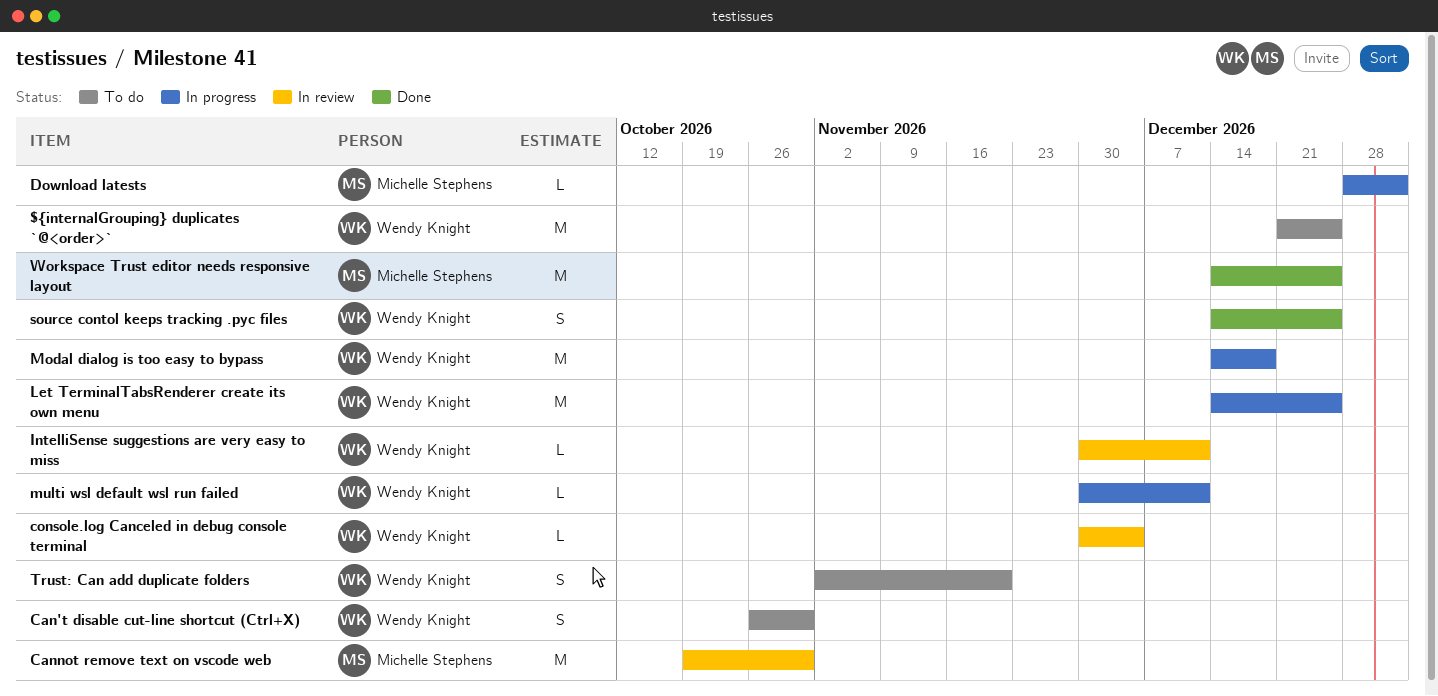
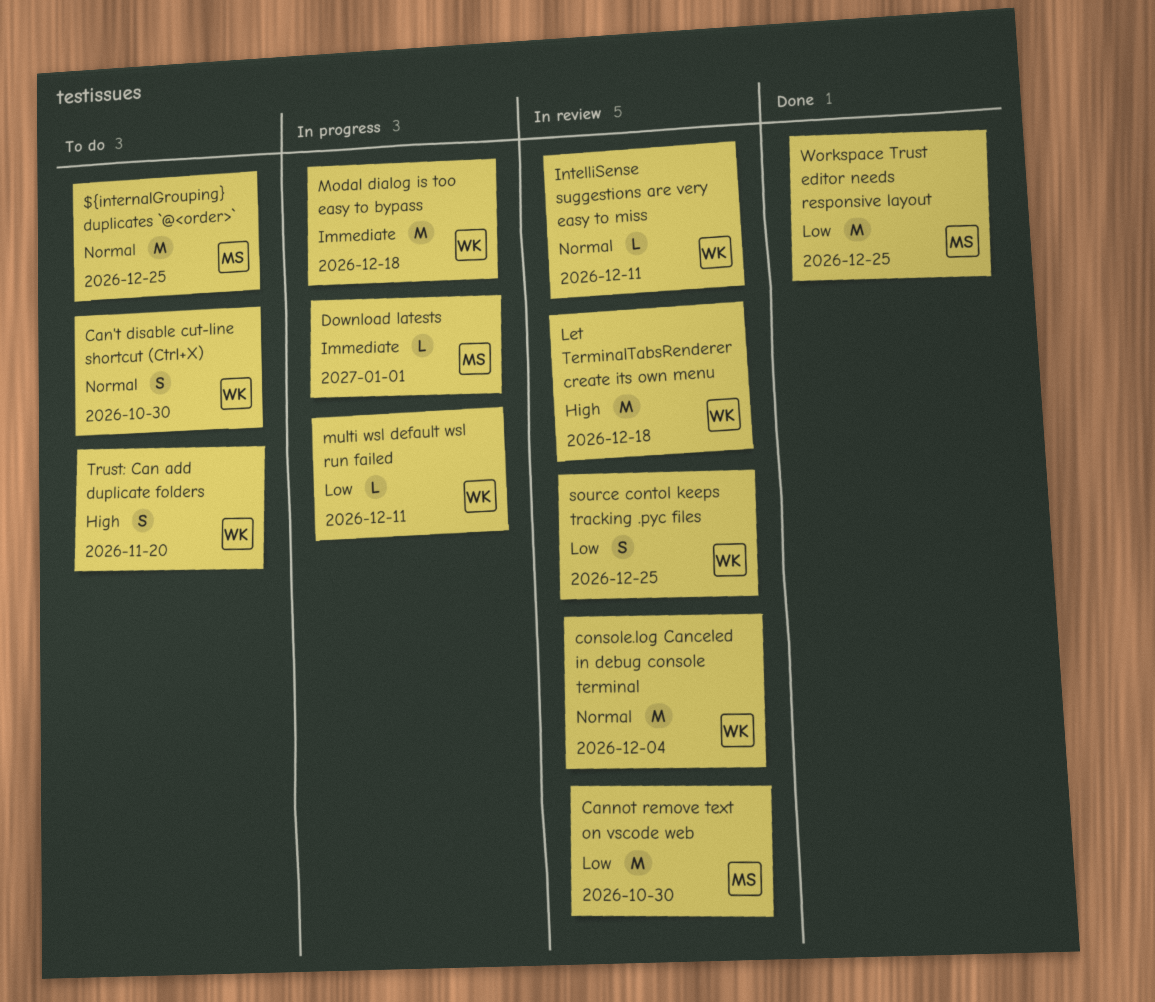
${internalGrouping} duplicates `@<order>`, owner: Wendy Knight -> Michelle Stephens
console.log Canceled in debug console terminal, estimate: L -> M
Let TerminalTabsRenderer create its own menu, status: In progress -> In review
Let TerminalTabsRenderer create its own menu, due: Dec 25 -> Dec 18
source contol keeps tracking .pyc files, status: Done -> In review

